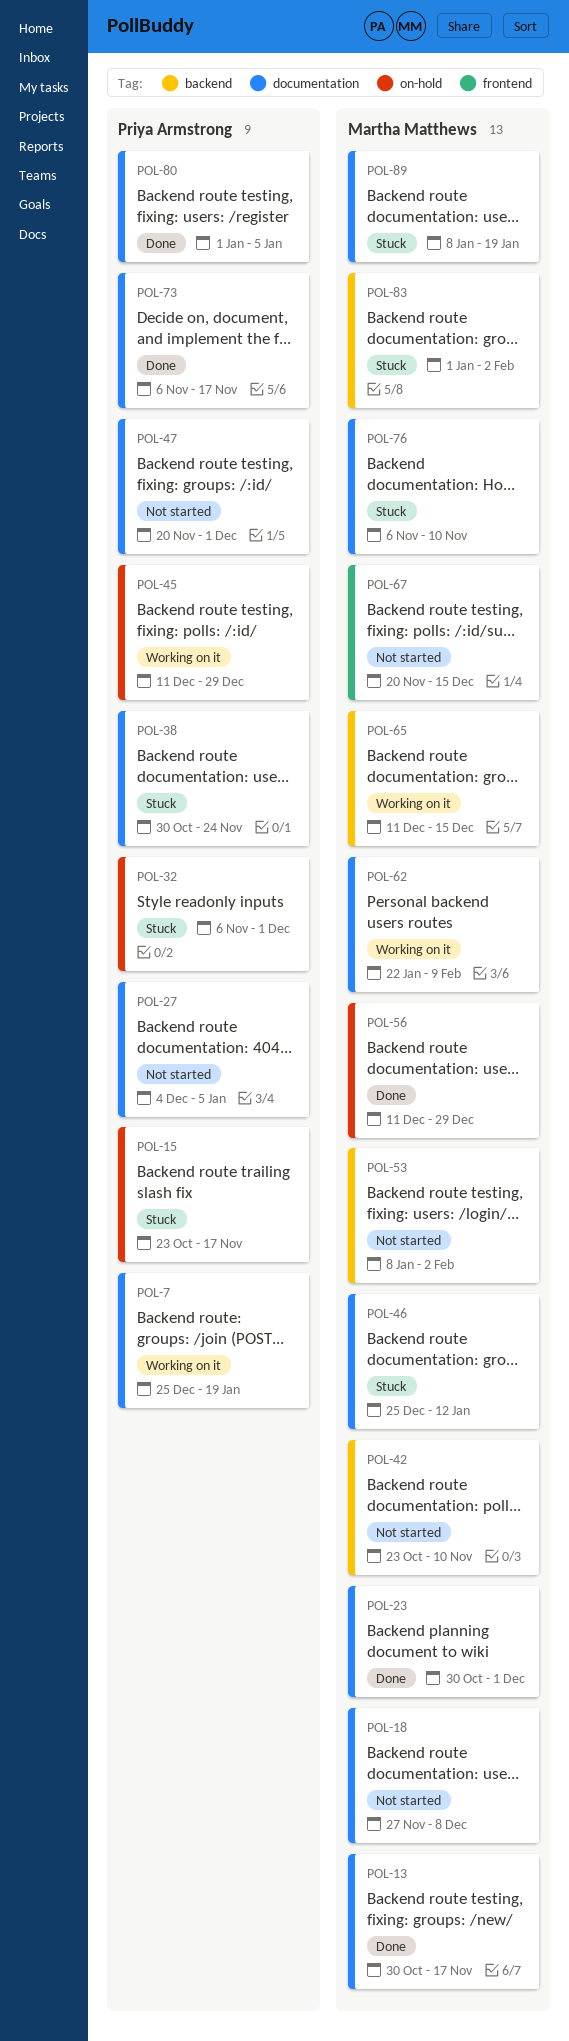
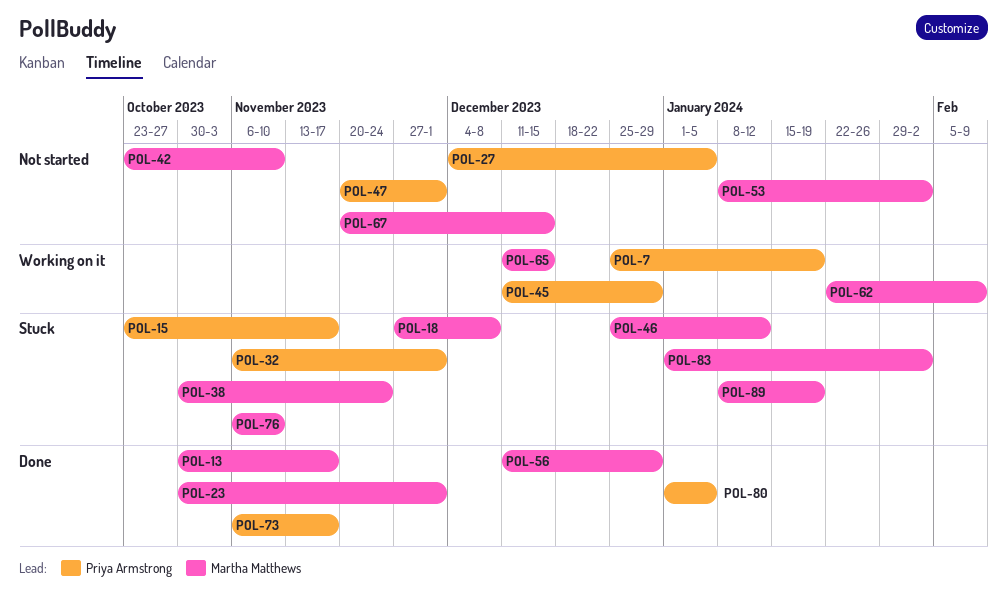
POL-18, status: Not started -> Stuck
POL-38, owner: Priya Armstrong -> Martha Matthews

